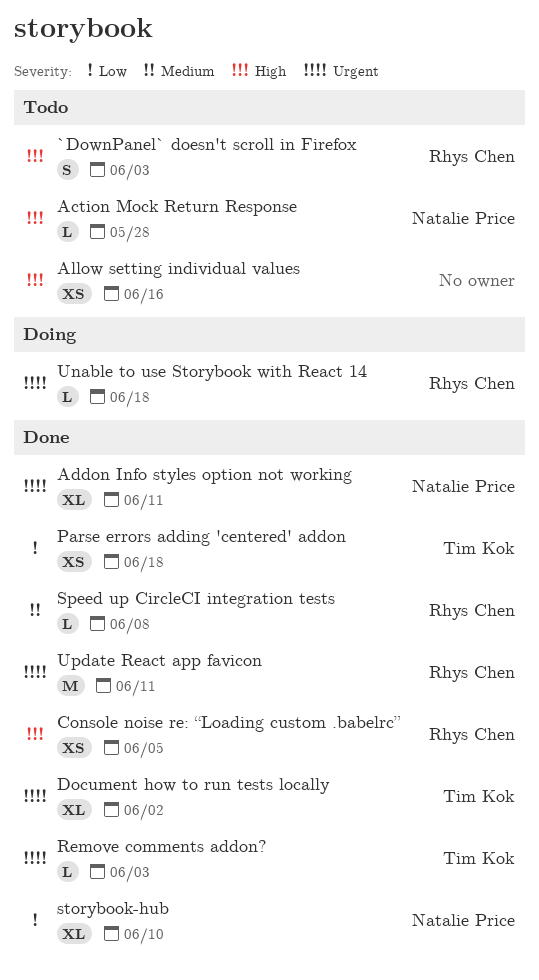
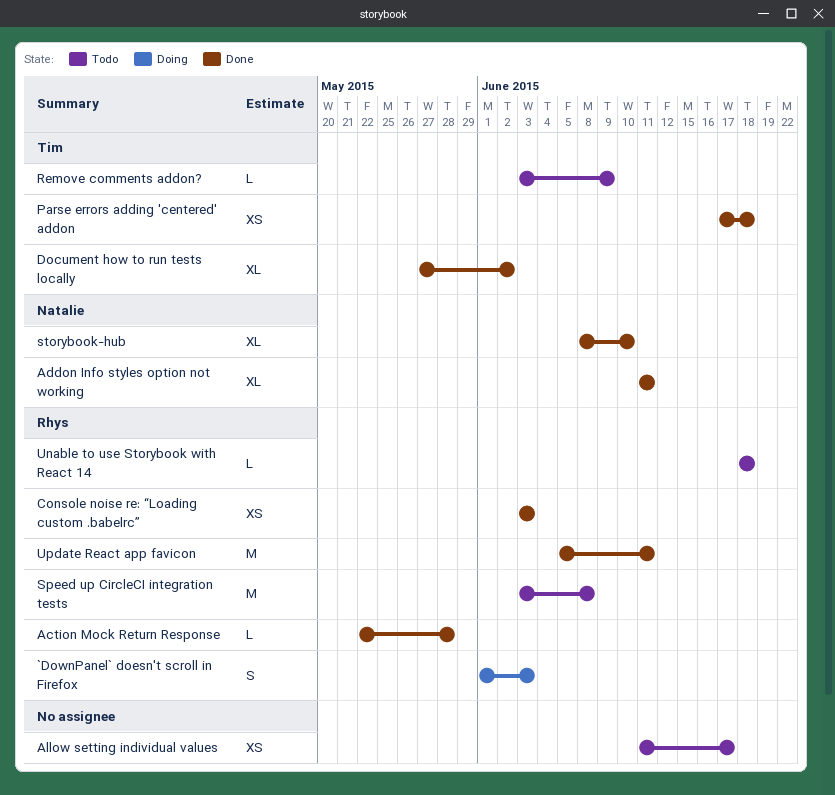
`DownPanel` doesn't scroll in Firefox, status: Todo -> Doing
Action Mock Return Response, status: Todo -> Done
Action Mock Return Response, owner: Natalie Price -> Rhys Chen
Allow setting individual values, due: Jun 16 -> Jun 17
Console noise re: “Loading custom .babelrc”, due: Jun 5 -> Jun 3
Remove comments addon?, status: Done -> Todo
Remove comments addon?, due: Jun 3 -> Jun 9
Speed up CircleCI integration tests, status: Done -> Todo
Speed up CircleCI integration tests, estimate: L -> M
Unable to use Storybook with React 14, status: Doing -> Todo

